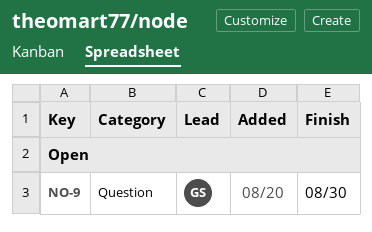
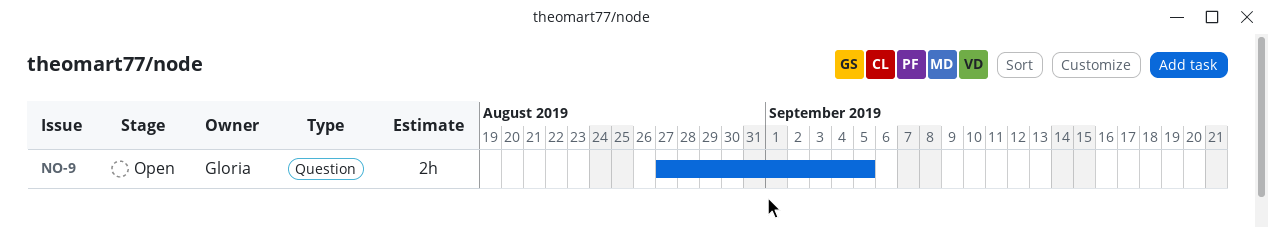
NO-9, due: Aug 30 -> Sep 5

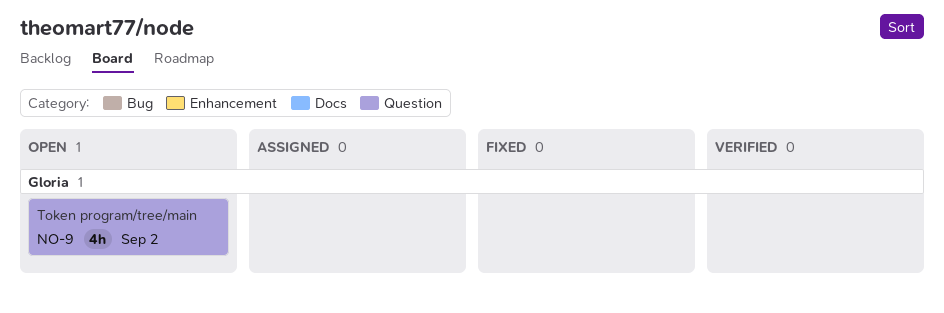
NO-9, estimate: 2h -> 4h
NO-9, due: Sep 5 -> Sep 2

